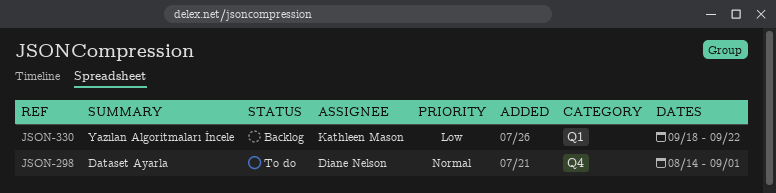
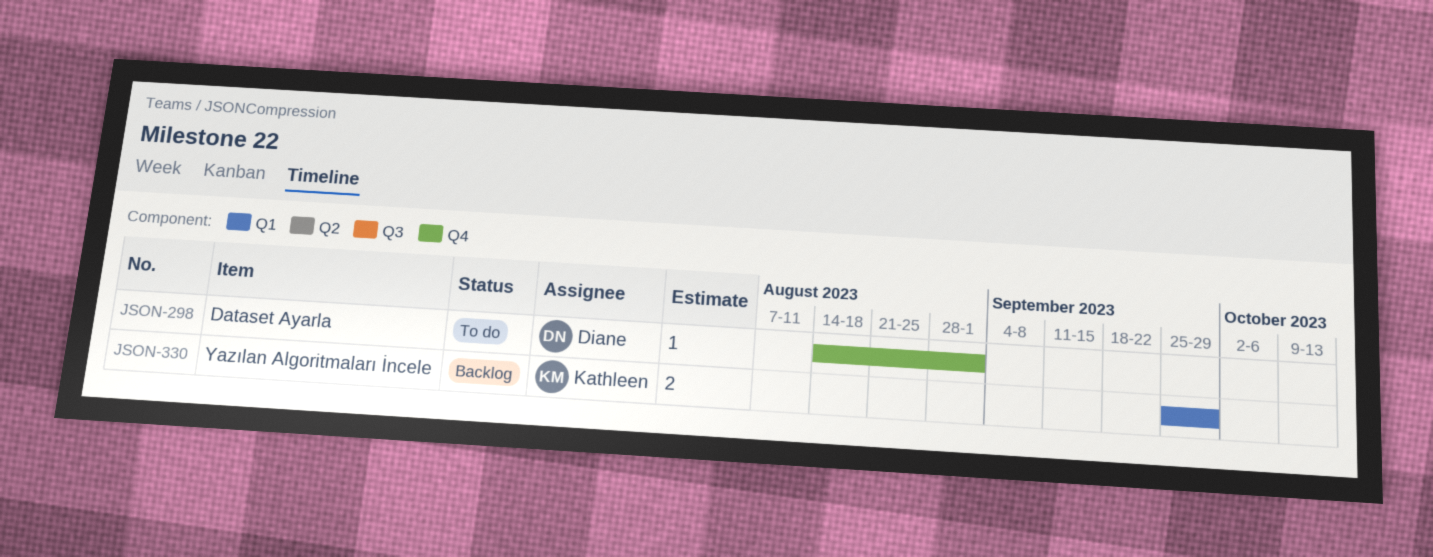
JSON-330, start: Sep 18 -> Sep 25
JSON-330, due: Sep 22 -> Sep 29

